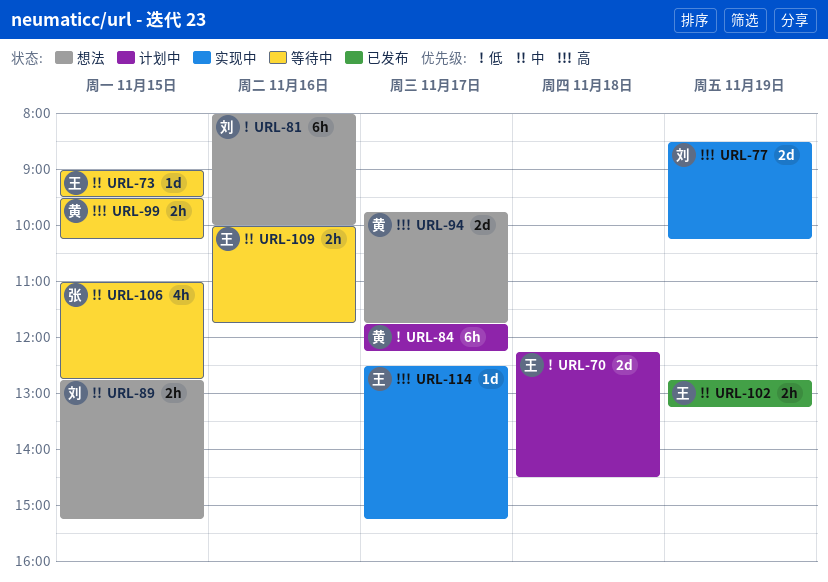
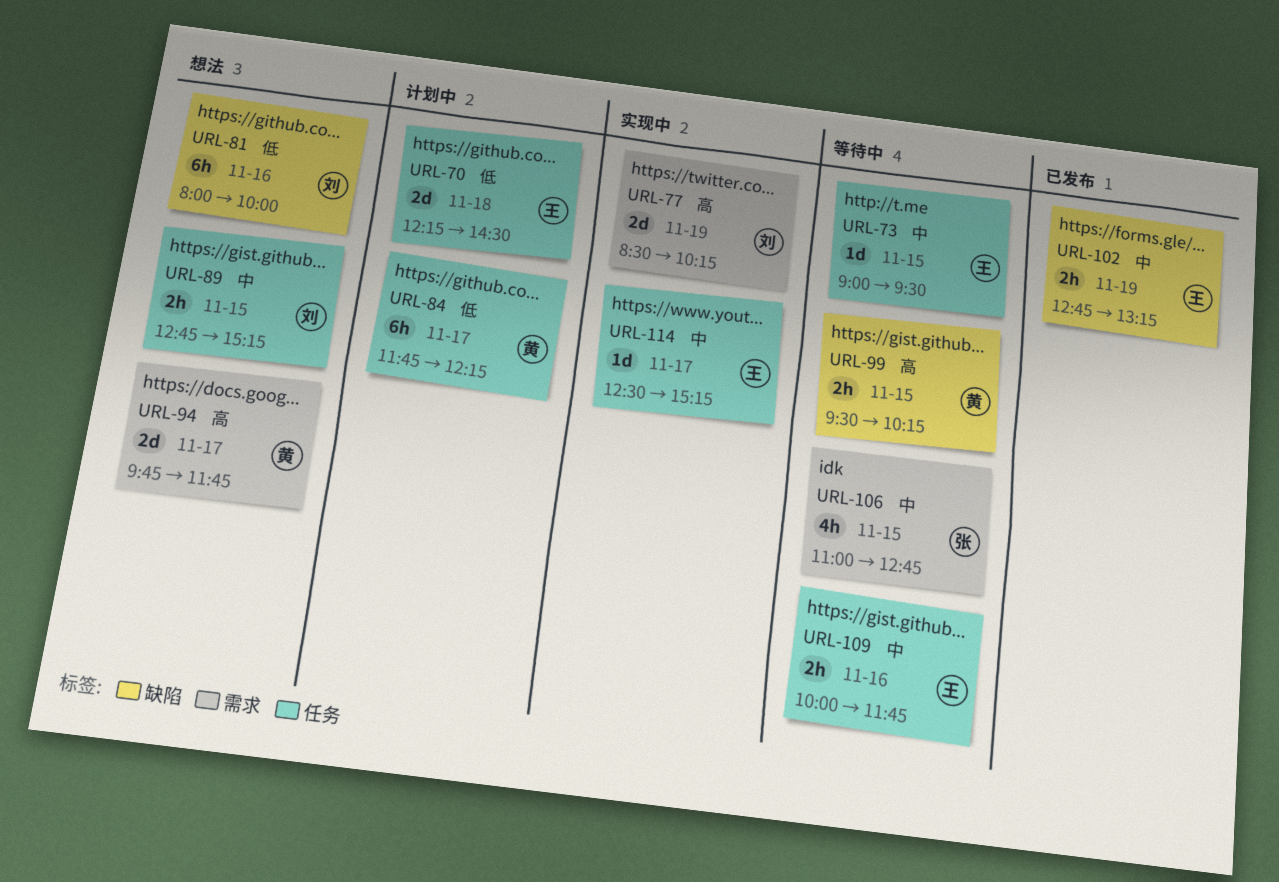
URL-114, priority: 高 -> 中

